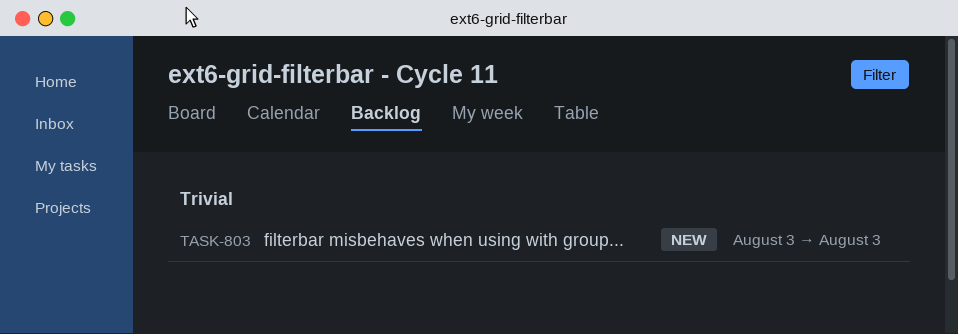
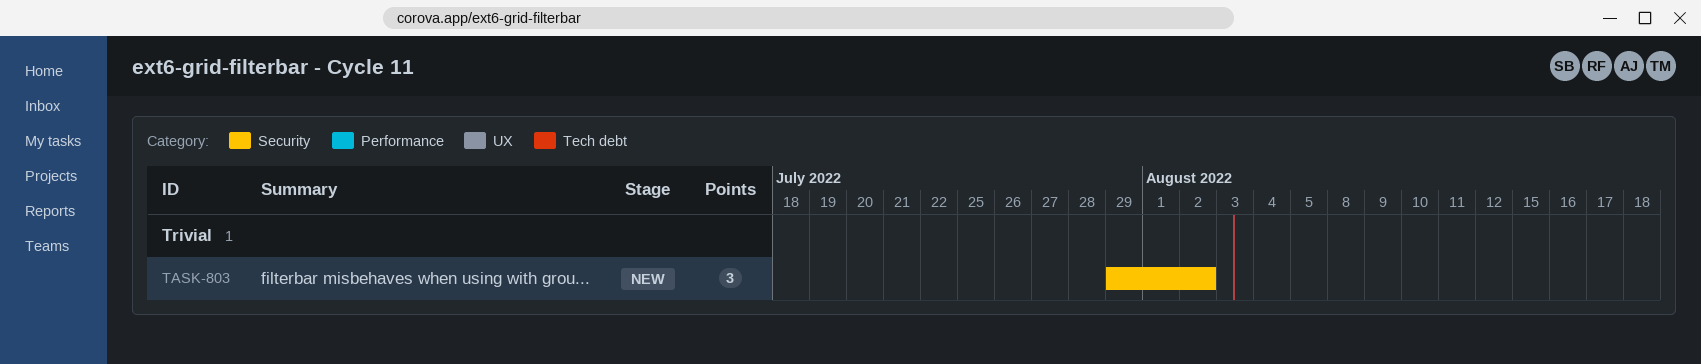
TASK-803, start: Aug 3 -> Jul 29
TASK-803, due: Aug 3 -> Aug 2

